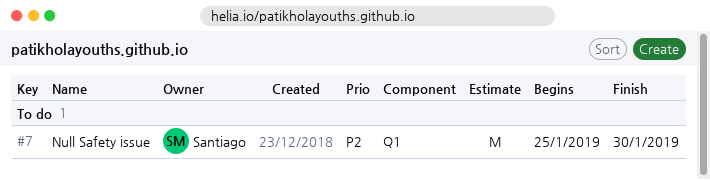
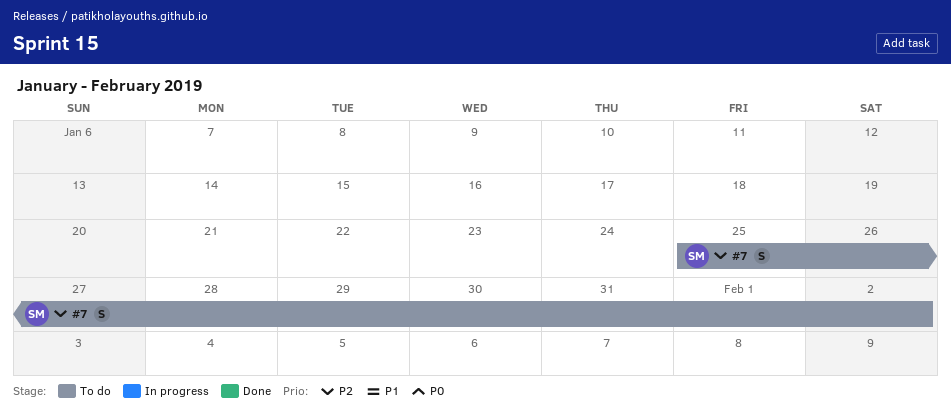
#7, estimate: M -> S
#7, due: Jan 30 -> Feb 2

